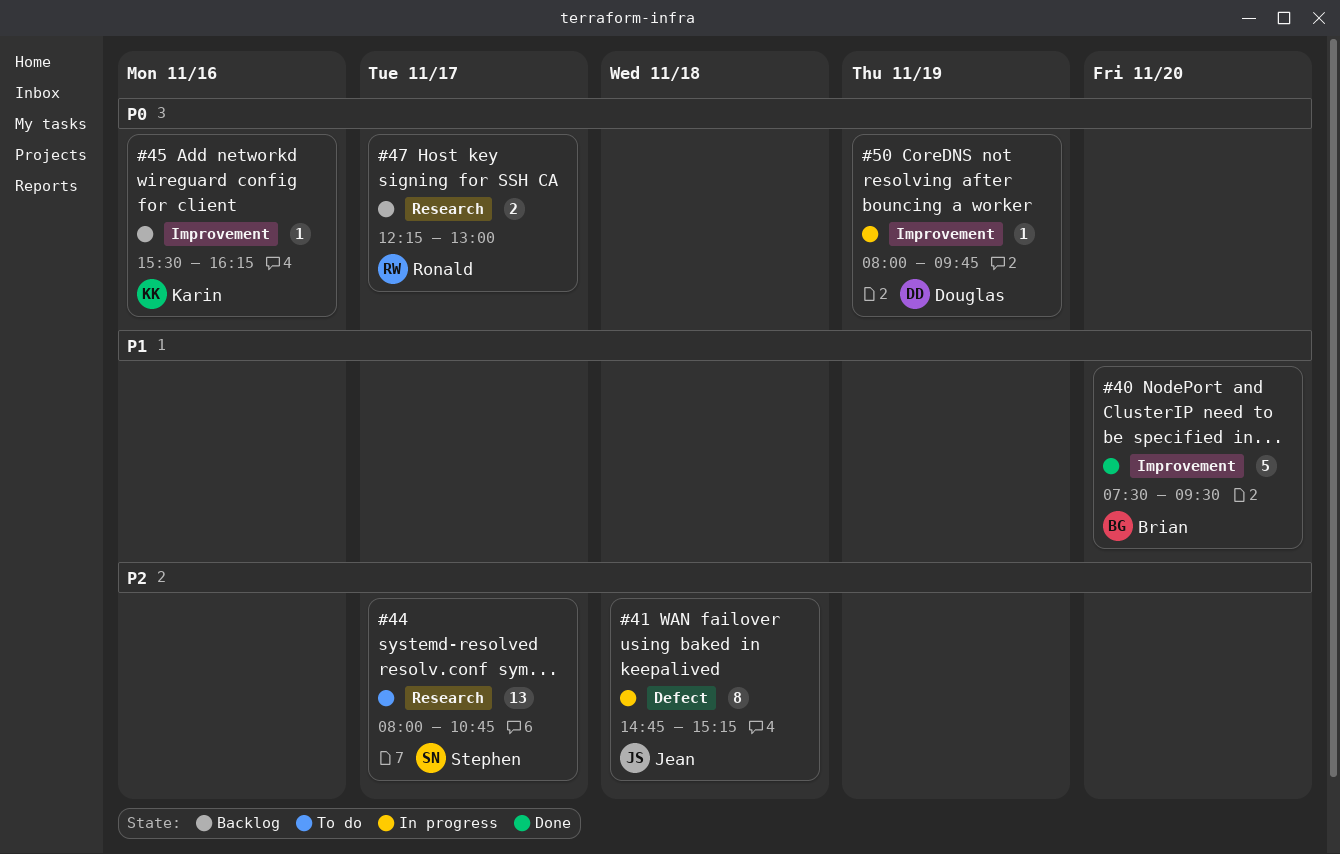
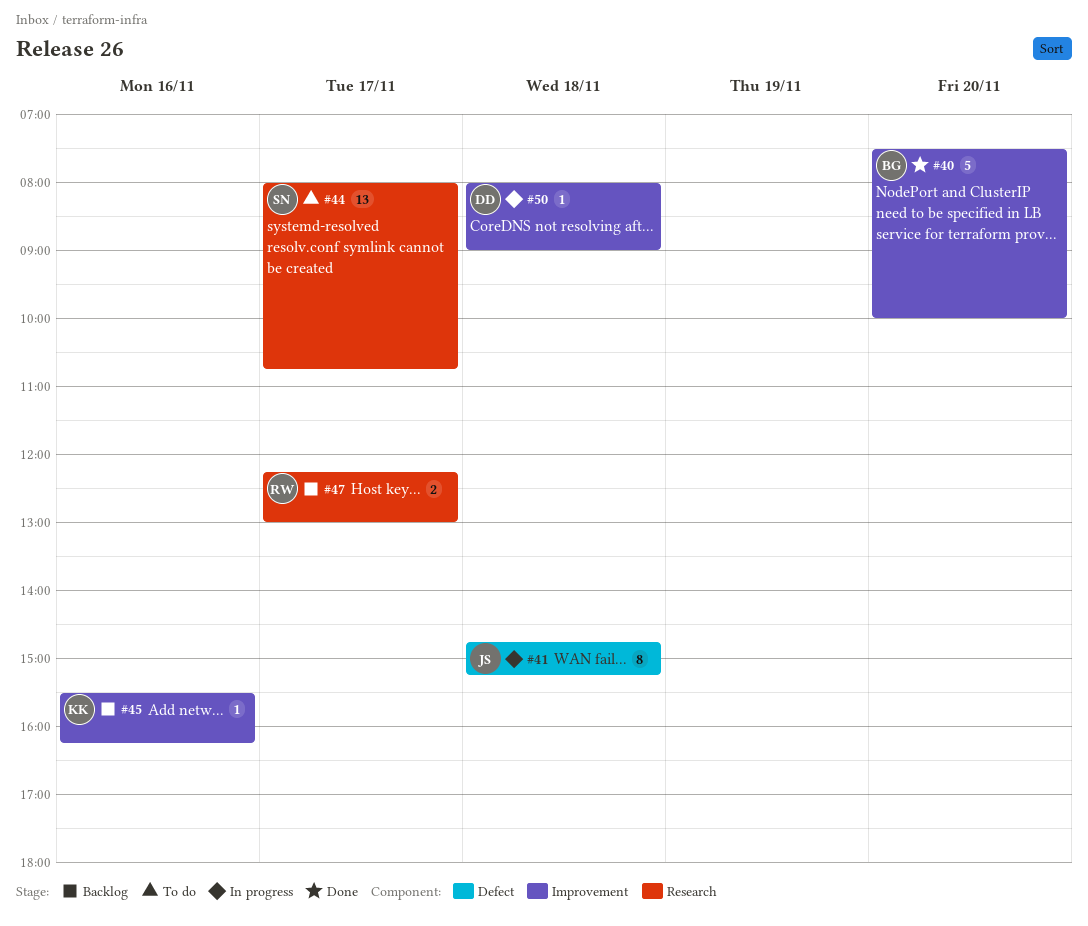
#40, ends: 09:30 -> 10:00
#50, day: Nov 19 -> Nov 18
#50, ends: 09:45 -> 09:00

